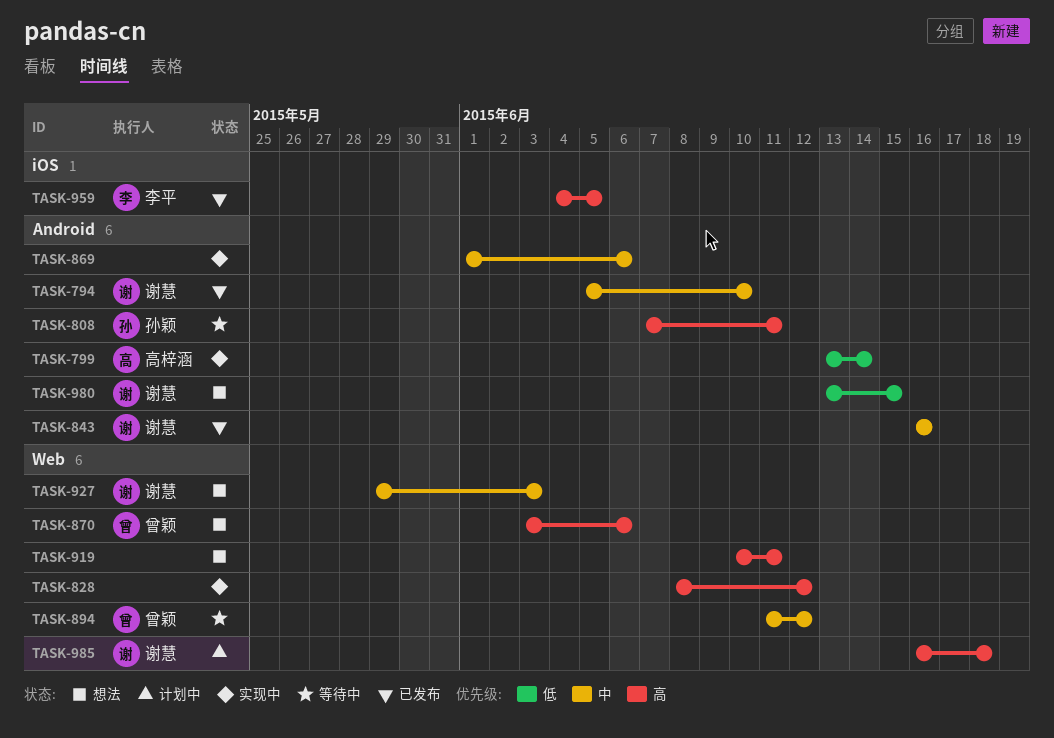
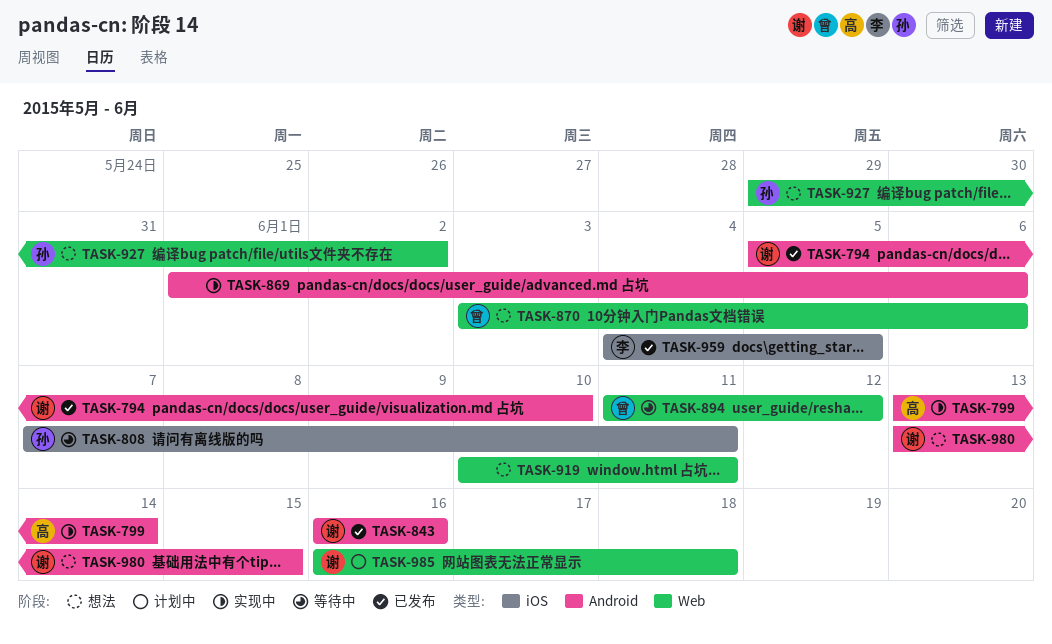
TASK-808, label: Android -> iOS
TASK-828: present -> none
TASK-927, owner: 谢慧 -> 孙颖
TASK-927, due: Jun 3 -> Jun 2

